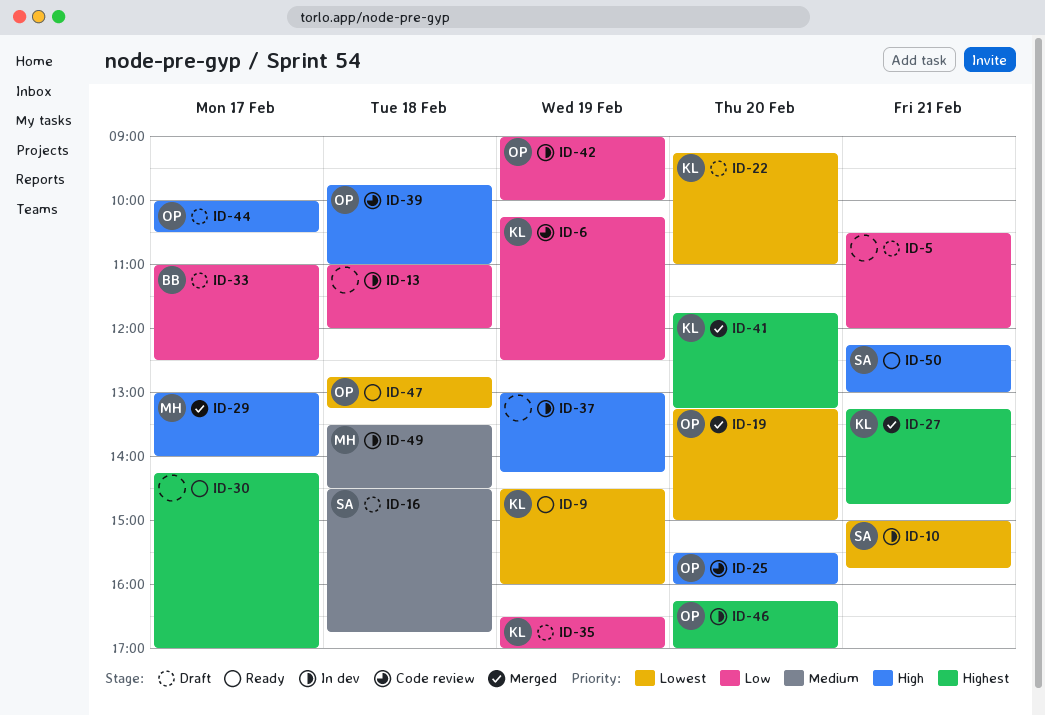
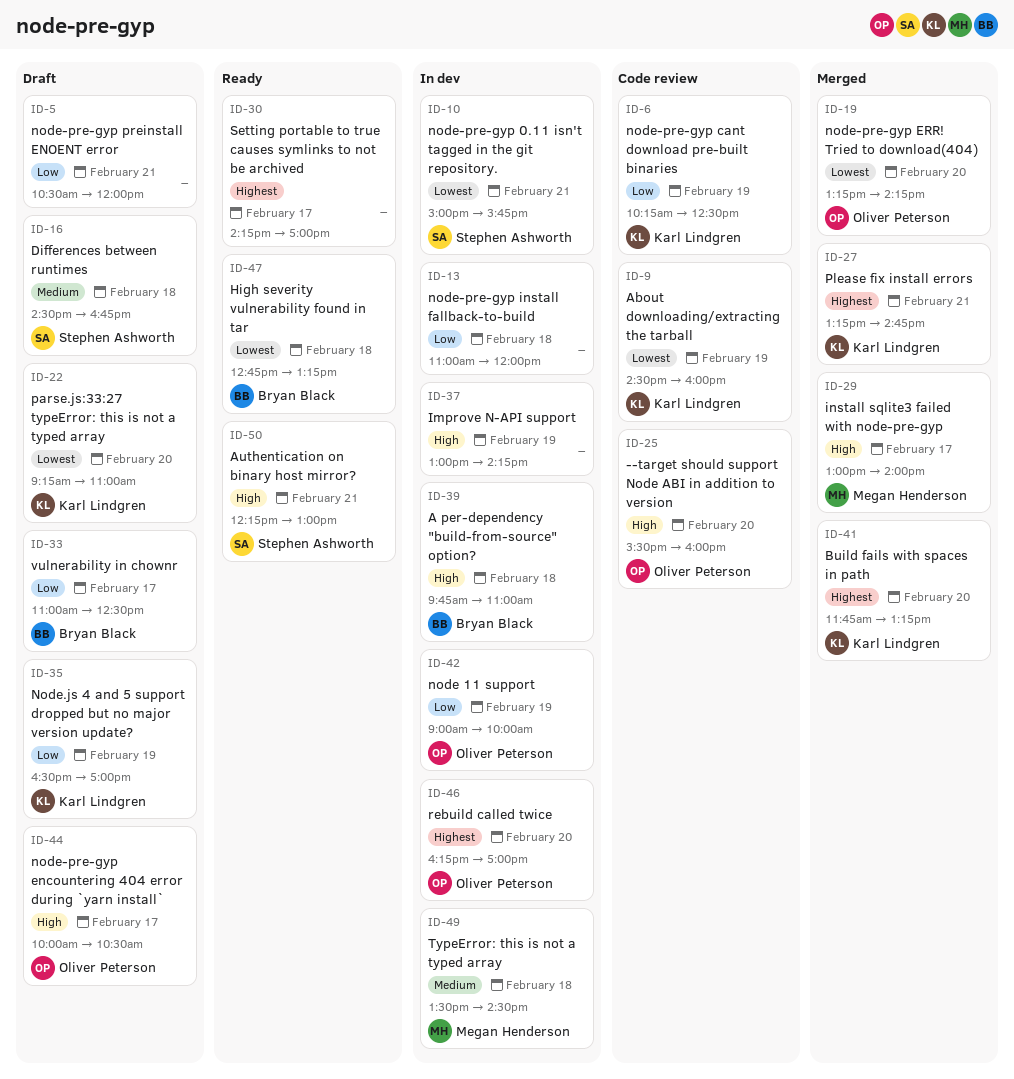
ID-9, status: Ready -> Code review
ID-19, ends: 15:00 -> 14:15
ID-39, status: Code review -> In dev
ID-39, owner: Oliver Peterson -> Bryan Black
ID-47, owner: Oliver Peterson -> Bryan Black

